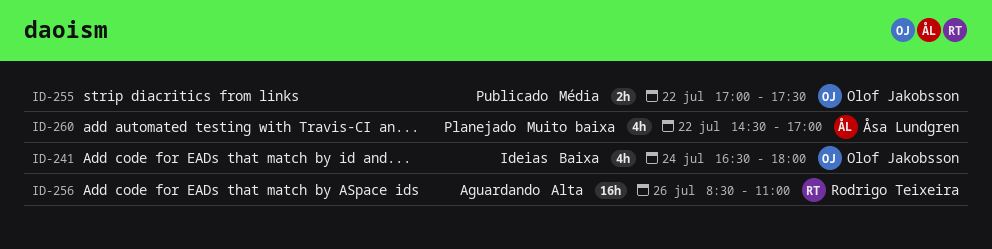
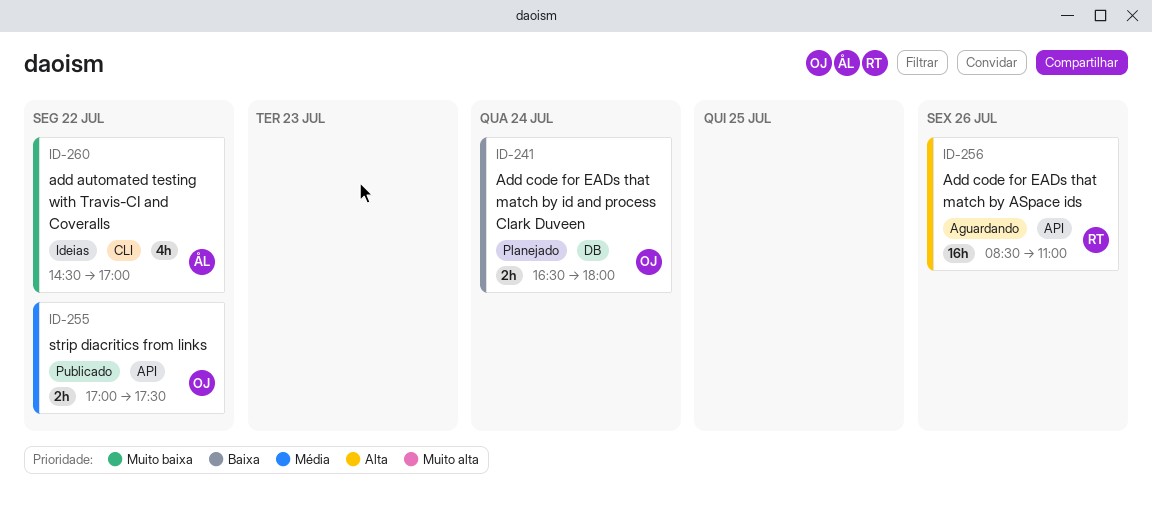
ID-241, status: Ideias -> Planejado
ID-241, estimate: 4h -> 2h
ID-260, status: Planejado -> Ideias

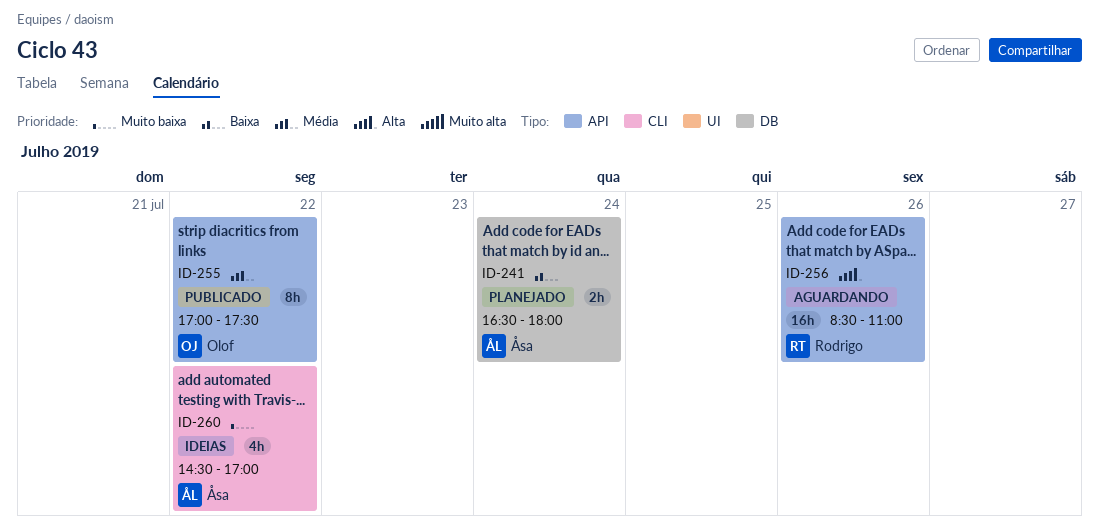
ID-241, owner: Olof -> Åsa
ID-255, estimate: 2h -> 8h

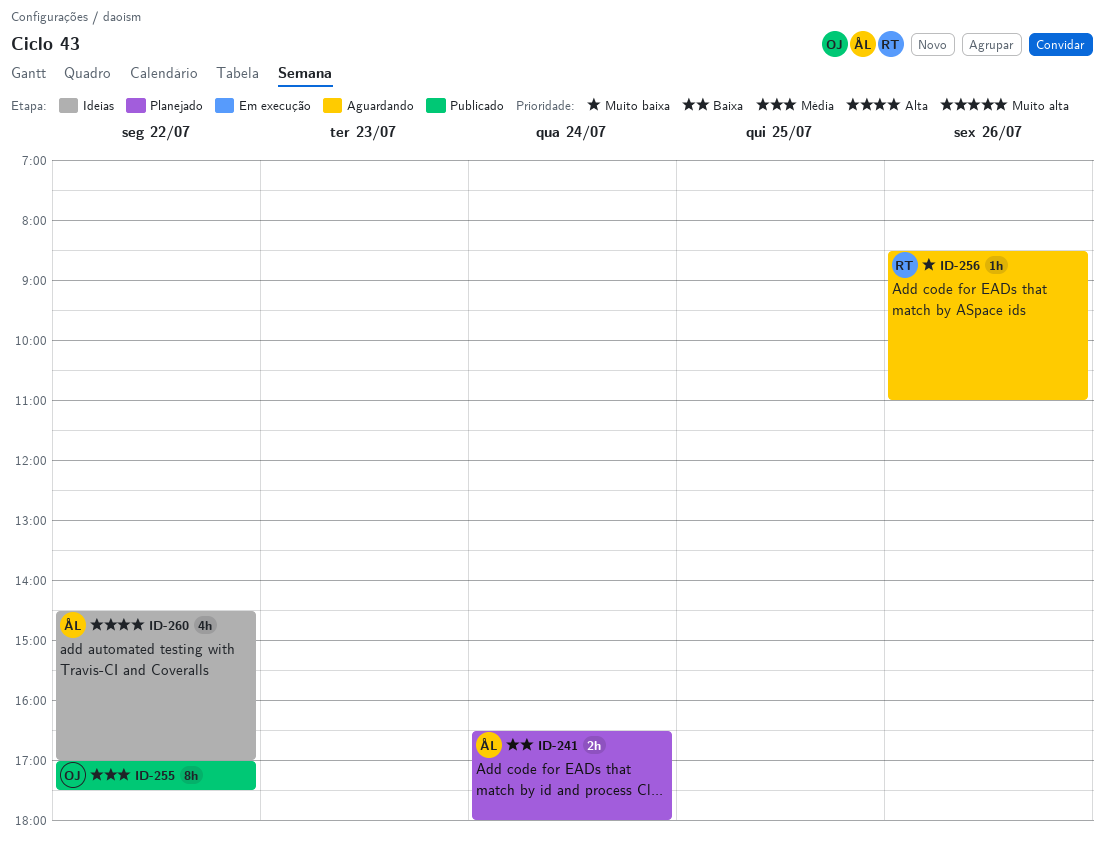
ID-256, priority: Alta -> Muito baixa
ID-256, estimate: 16h -> 1h
ID-260, priority: Muito baixa -> Alta

